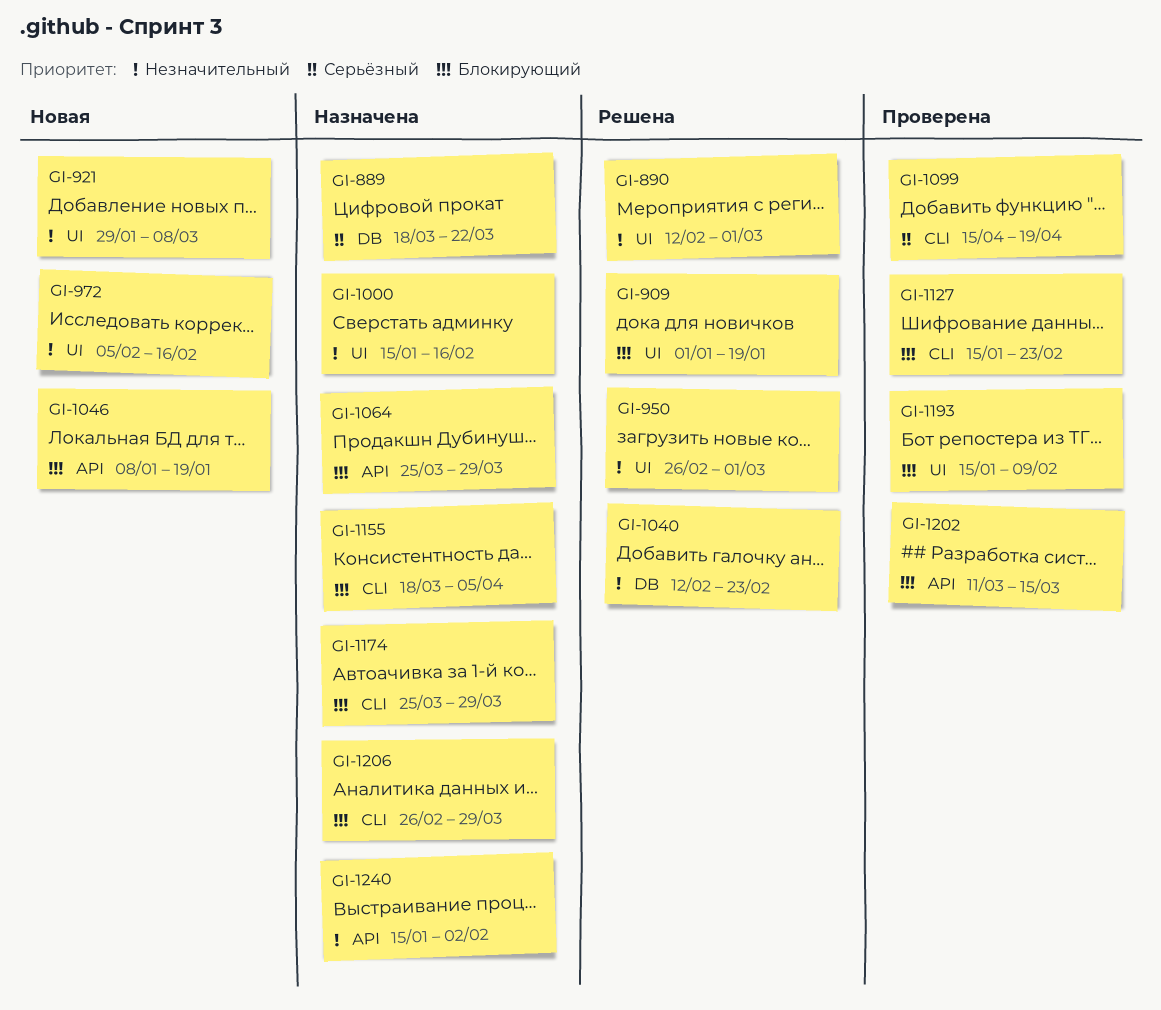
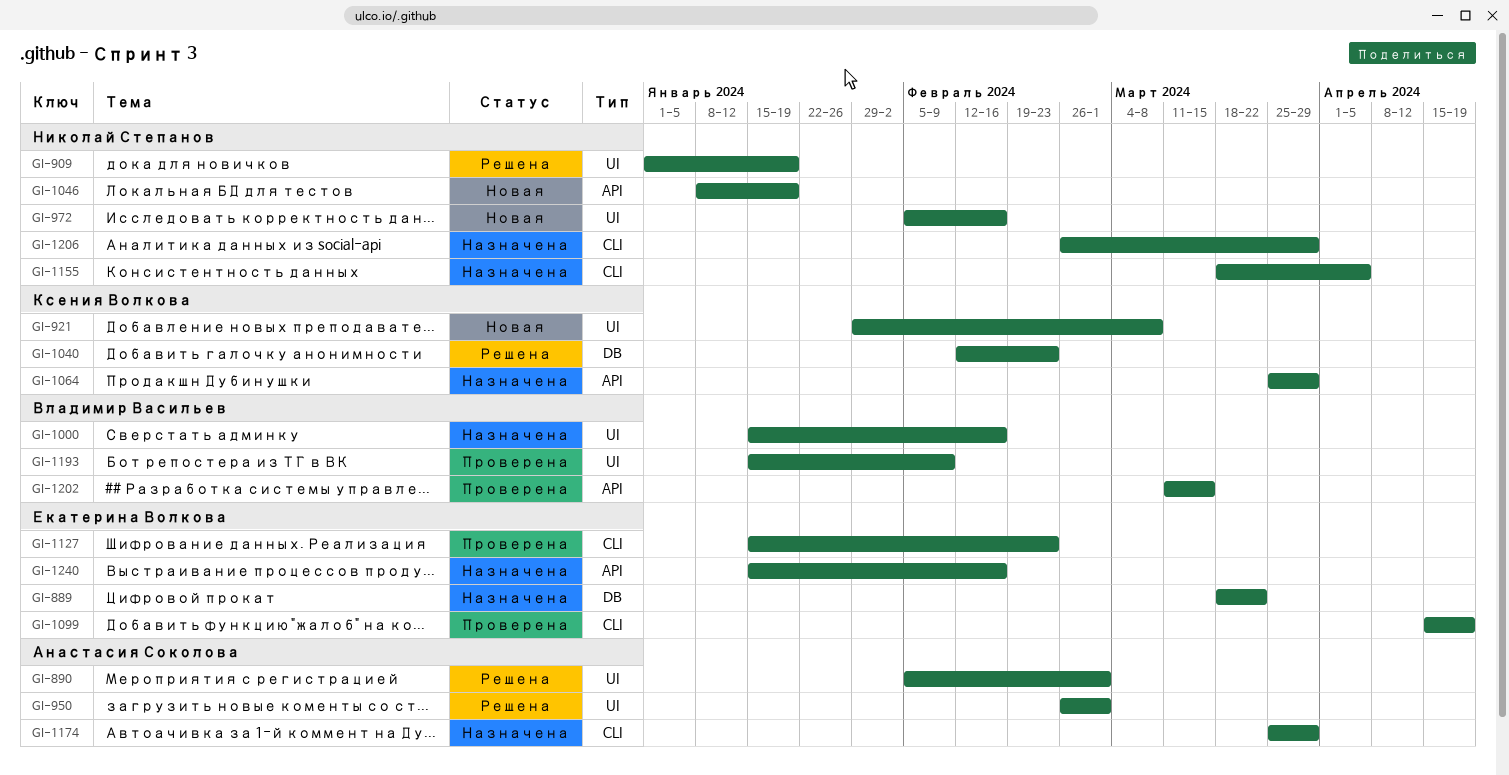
GI-890, start: Feb 12 -> Feb 5
GI-1240, due: Feb 2 -> Feb 16

